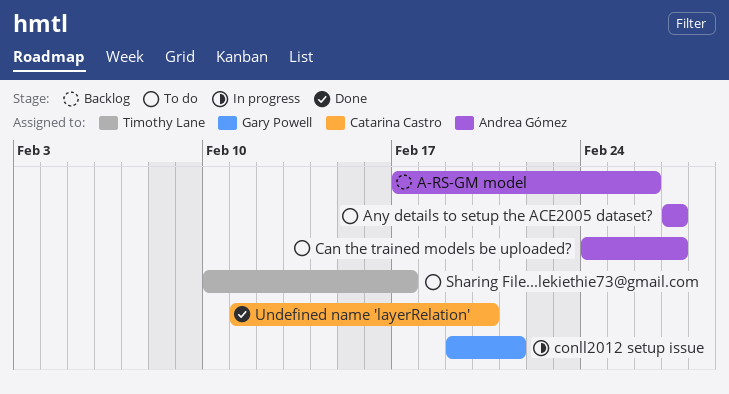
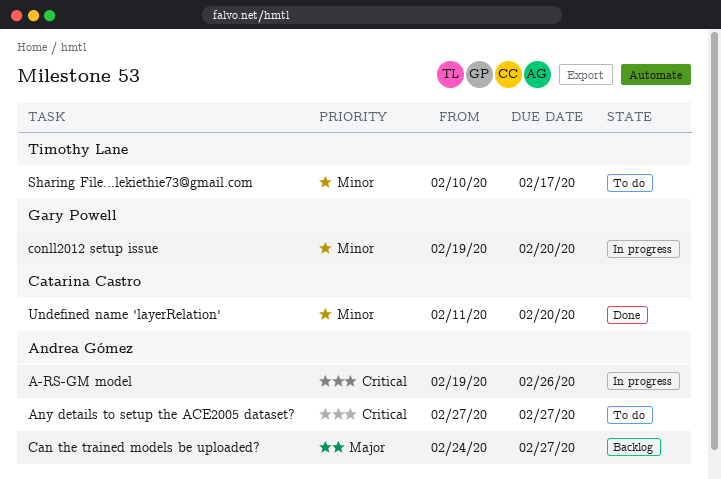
A-RS-GM model, status: Backlog -> In progress
A-RS-GM model, start: Feb 17 -> Feb 19
Can the trained models be uploaded?, status: To do -> Backlog
conll2012 setup issue, due: Feb 21 -> Feb 20

